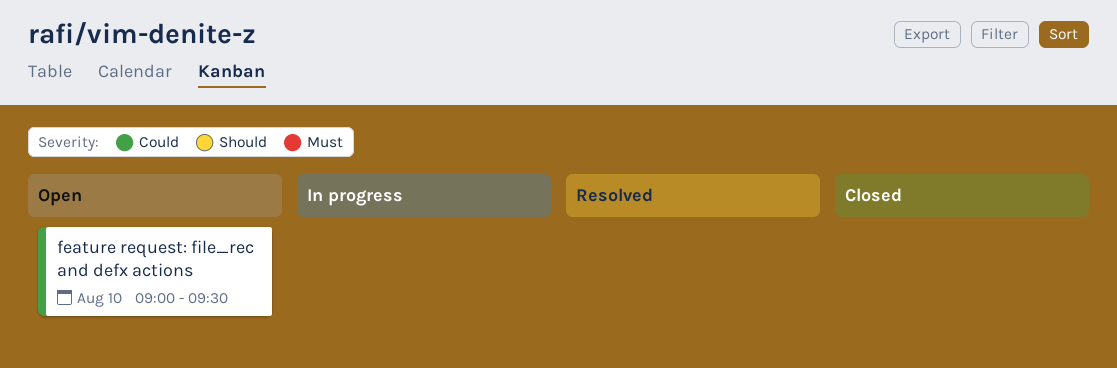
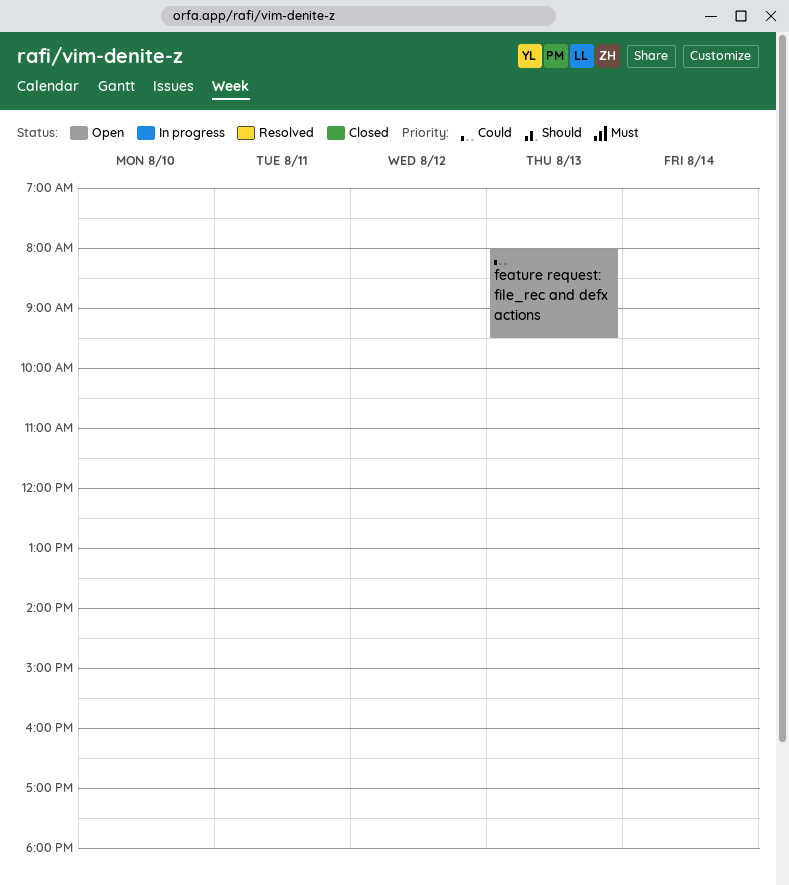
feature request: file_rec and defx actions, day: Aug 10 -> Aug 13
feature request: file_rec and defx actions, begins: 09:00 -> 08:00

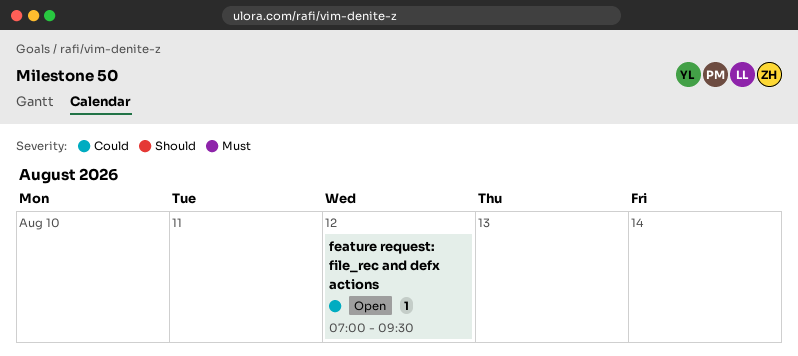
feature request: file_rec and defx actions, day: Aug 13 -> Aug 12
feature request: file_rec and defx actions, begins: 08:00 -> 07:00

